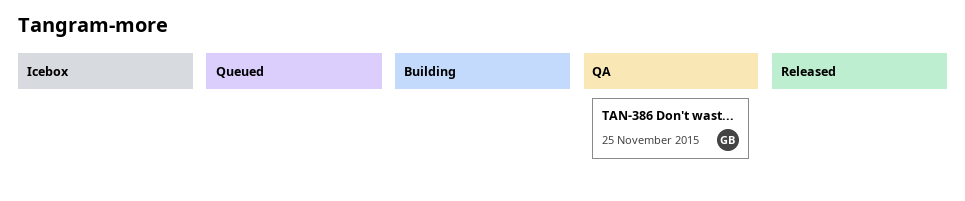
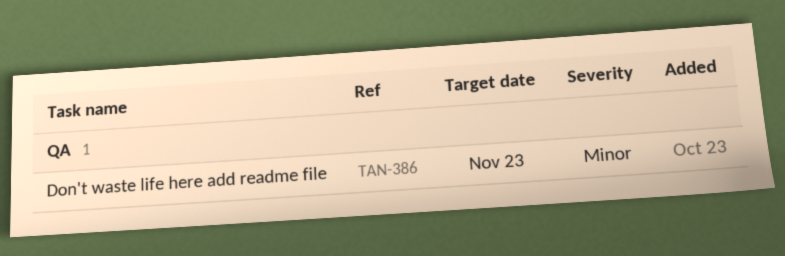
TAN-386, due: Nov 25 -> Nov 23

